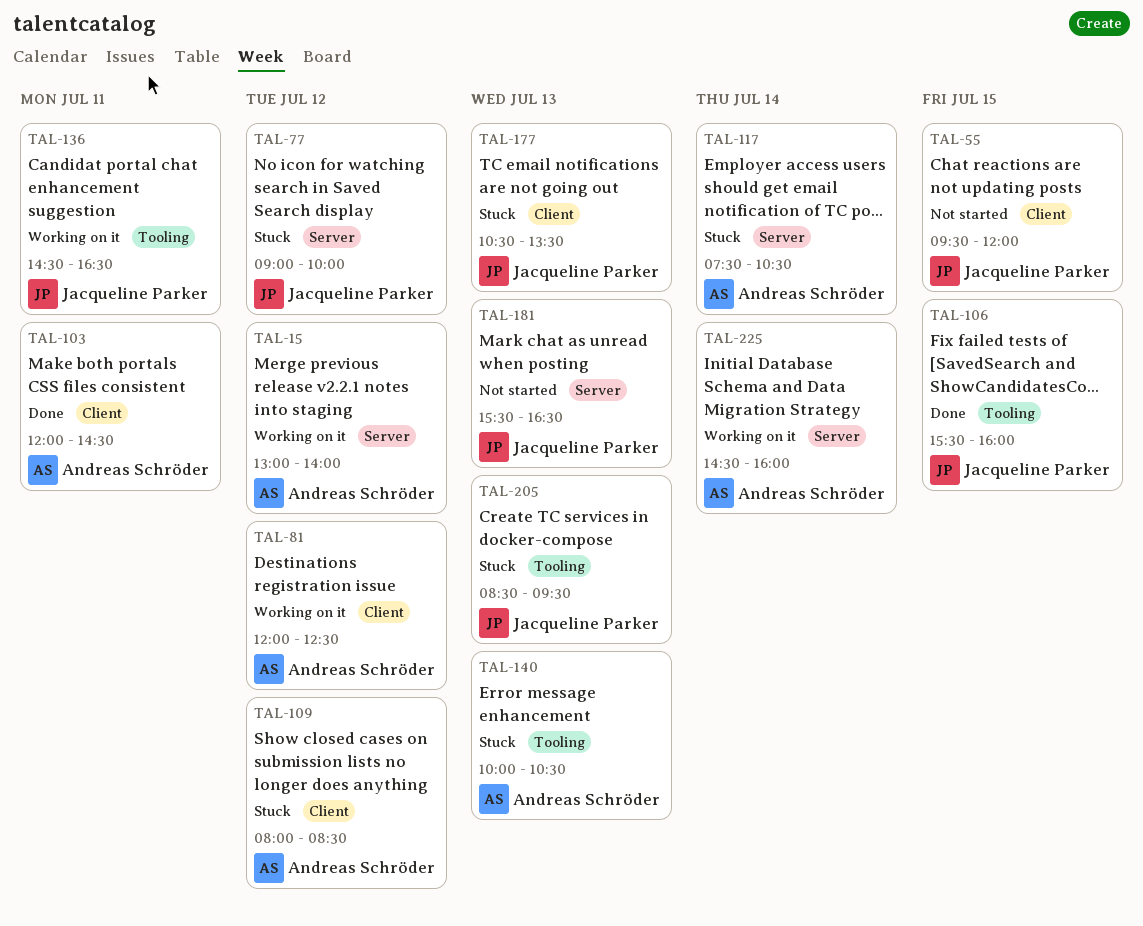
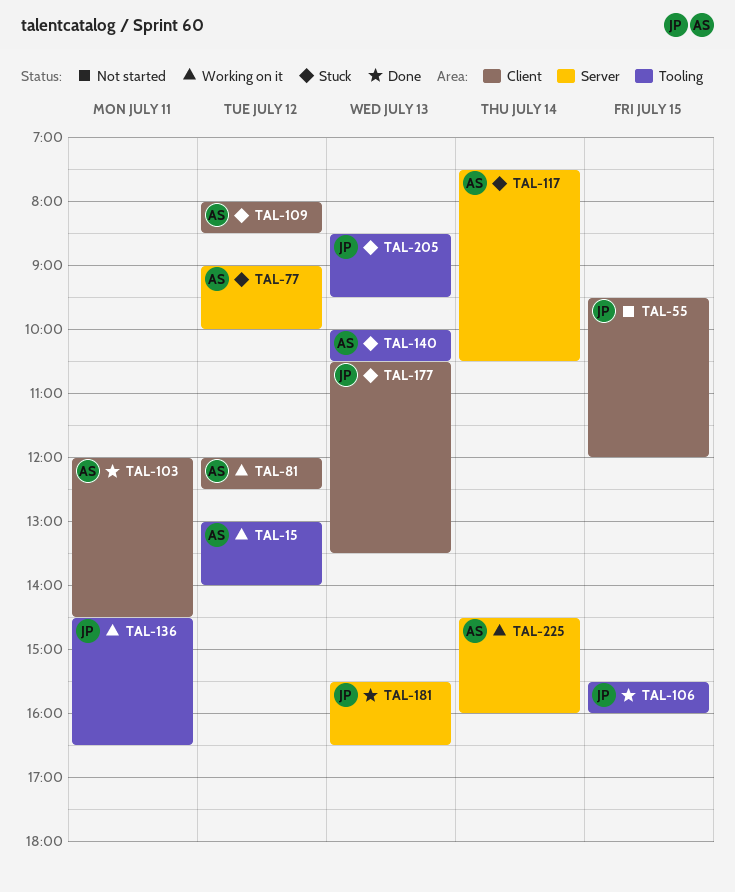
TAL-15, label: Server -> Tooling
TAL-77, owner: Jacqueline Parker -> Andreas Schröder
TAL-181, status: Not started -> Done

